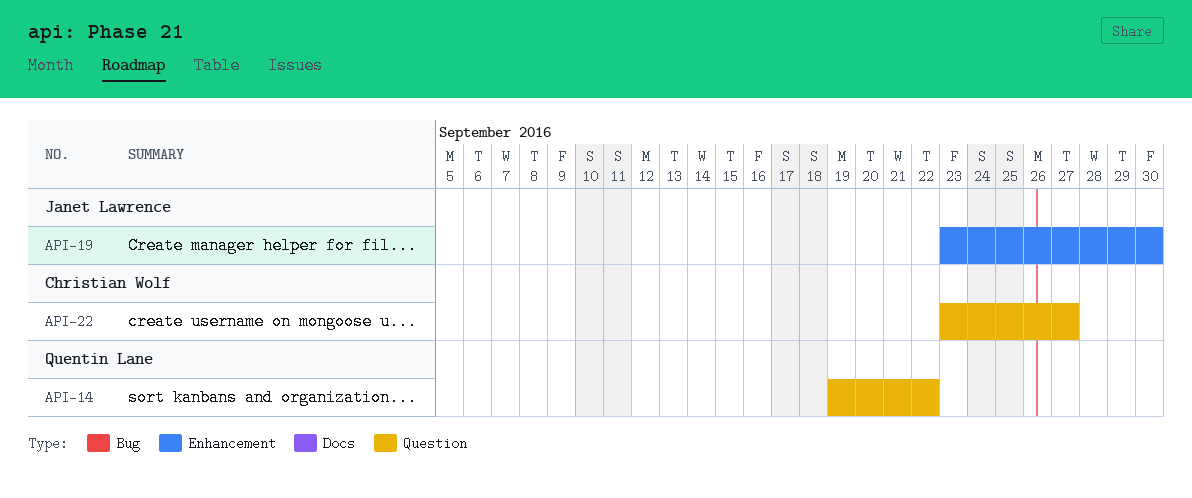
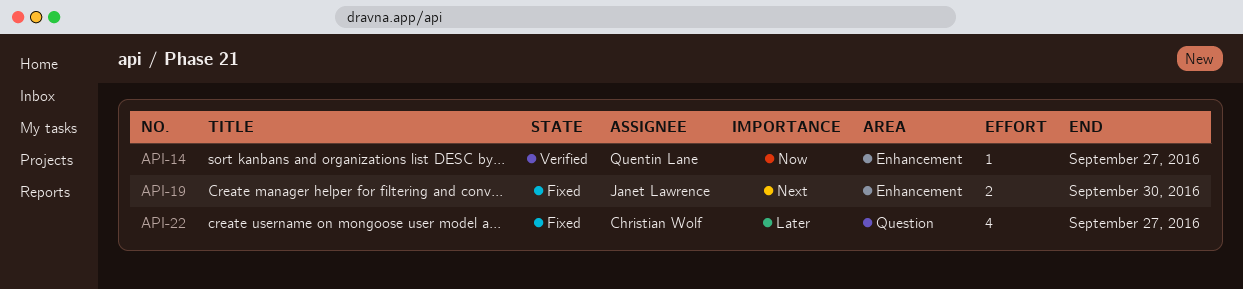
API-14, label: Question -> Enhancement
API-14, due: Sep 22 -> Sep 27

